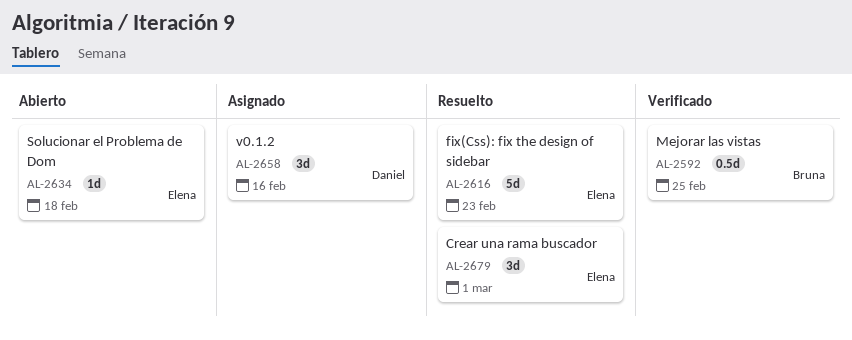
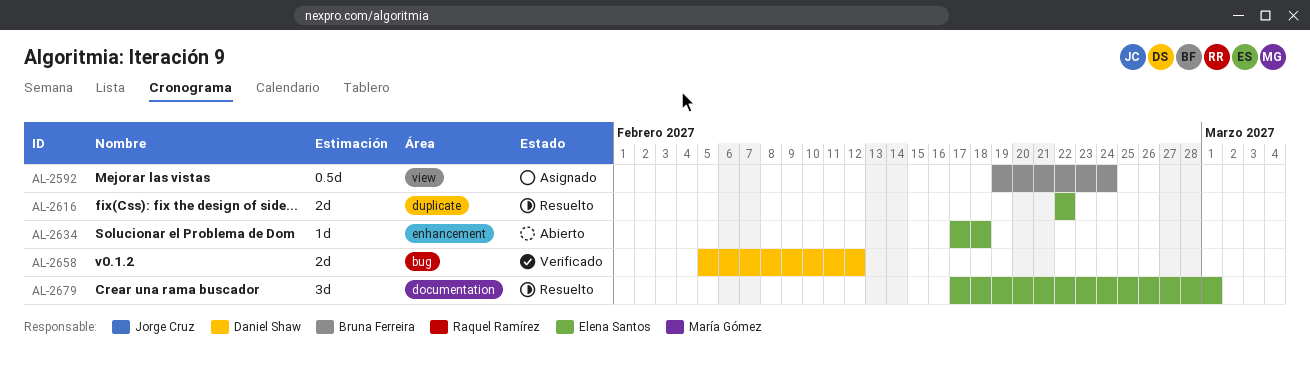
AL-2592, status: Verificado -> Asignado
AL-2592, due: Feb 25 -> Feb 24
AL-2616, estimate: 5d -> 2d
AL-2616, due: Feb 23 -> Feb 22
AL-2658, status: Asignado -> Verificado
AL-2658, estimate: 3d -> 2d
AL-2658, due: Feb 16 -> Feb 12

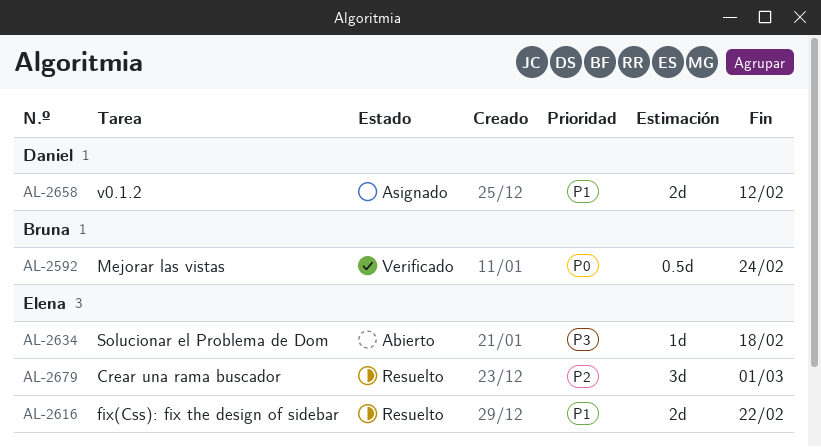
AL-2592, status: Asignado -> Verificado
AL-2658, status: Verificado -> Asignado

